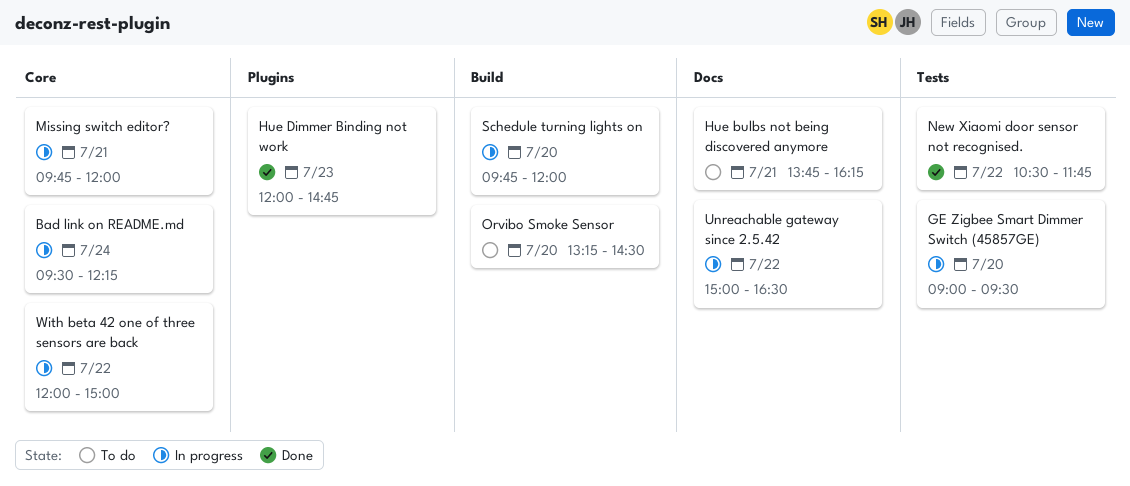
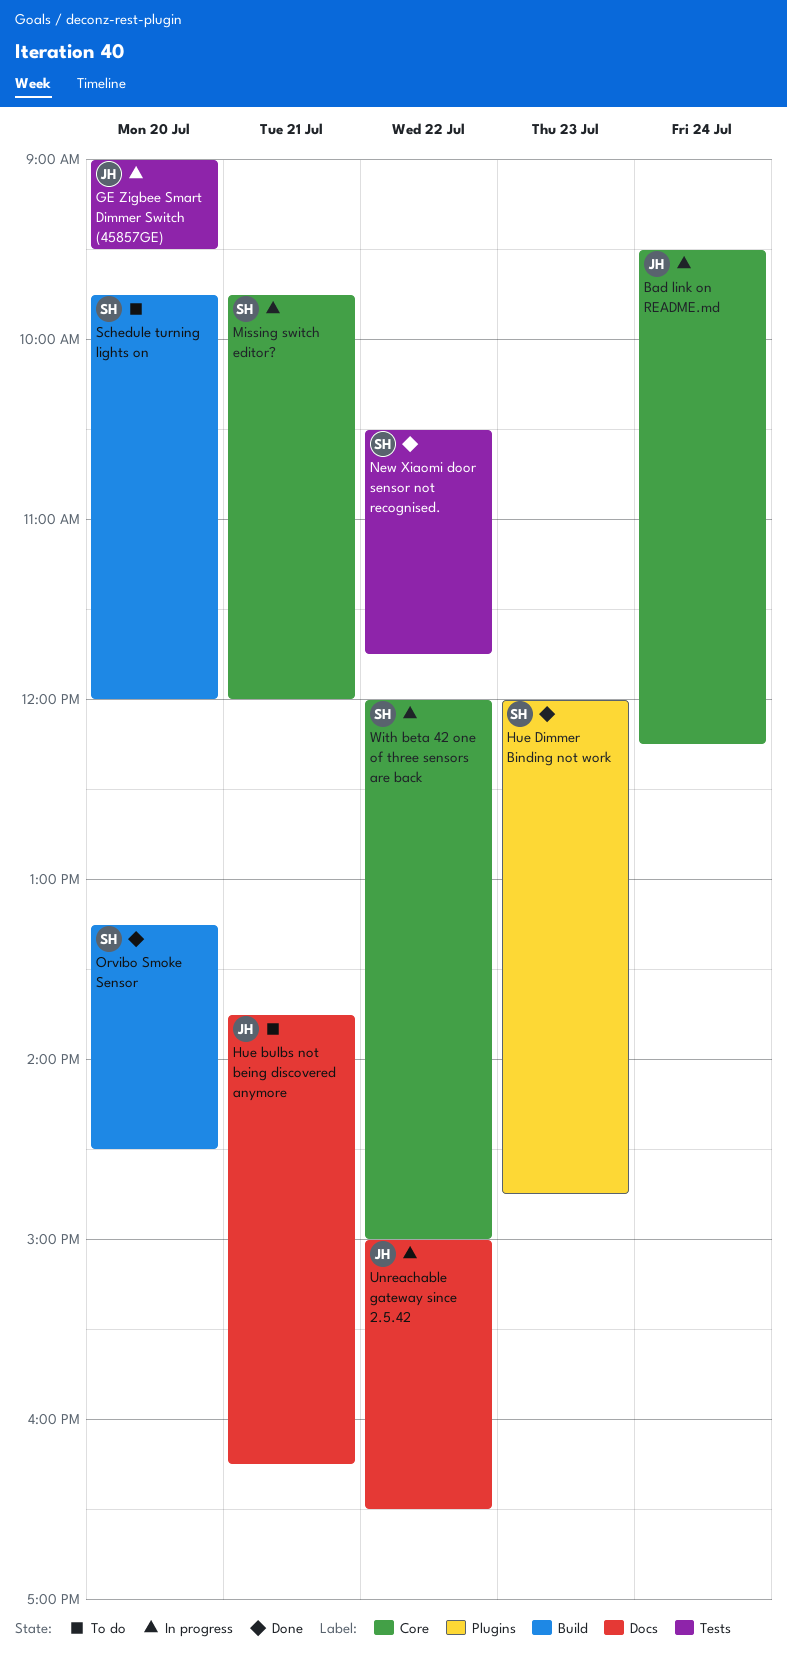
Orvibo Smoke Sensor, status: To do -> Done
Schedule turning lights on, status: In progress -> To do

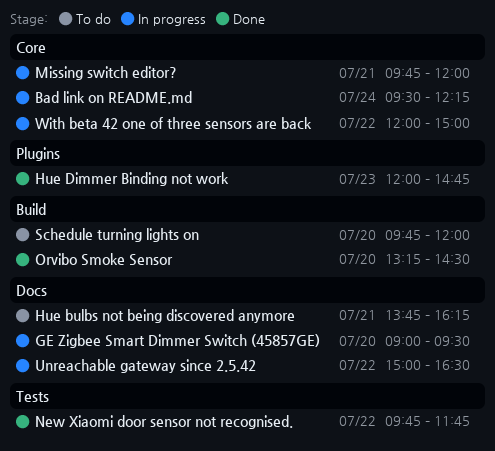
GE Zigbee Smart Dimmer Switch (45857GE), label: Tests -> Docs
New Xiaomi door sensor not recognised., begins: 10:30 -> 09:45

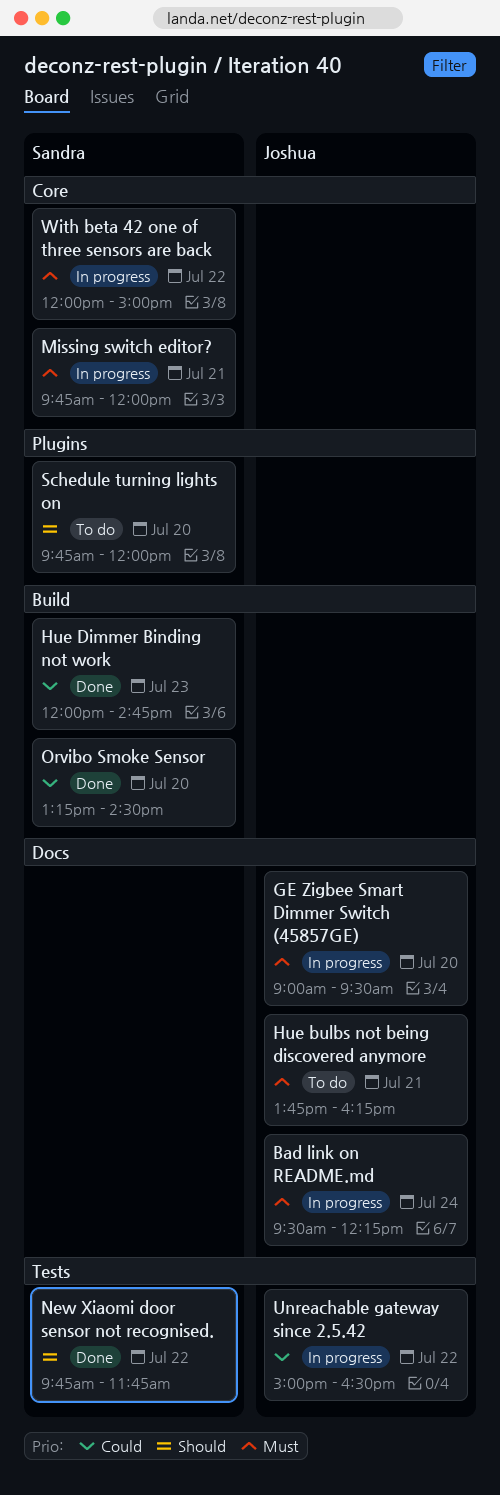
Bad link on README.md, label: Core -> Docs
Hue Dimmer Binding not work, label: Plugins -> Build
Schedule turning lights on, label: Build -> Plugins
Unreachable gateway since 2.5.42, label: Docs -> Tests

